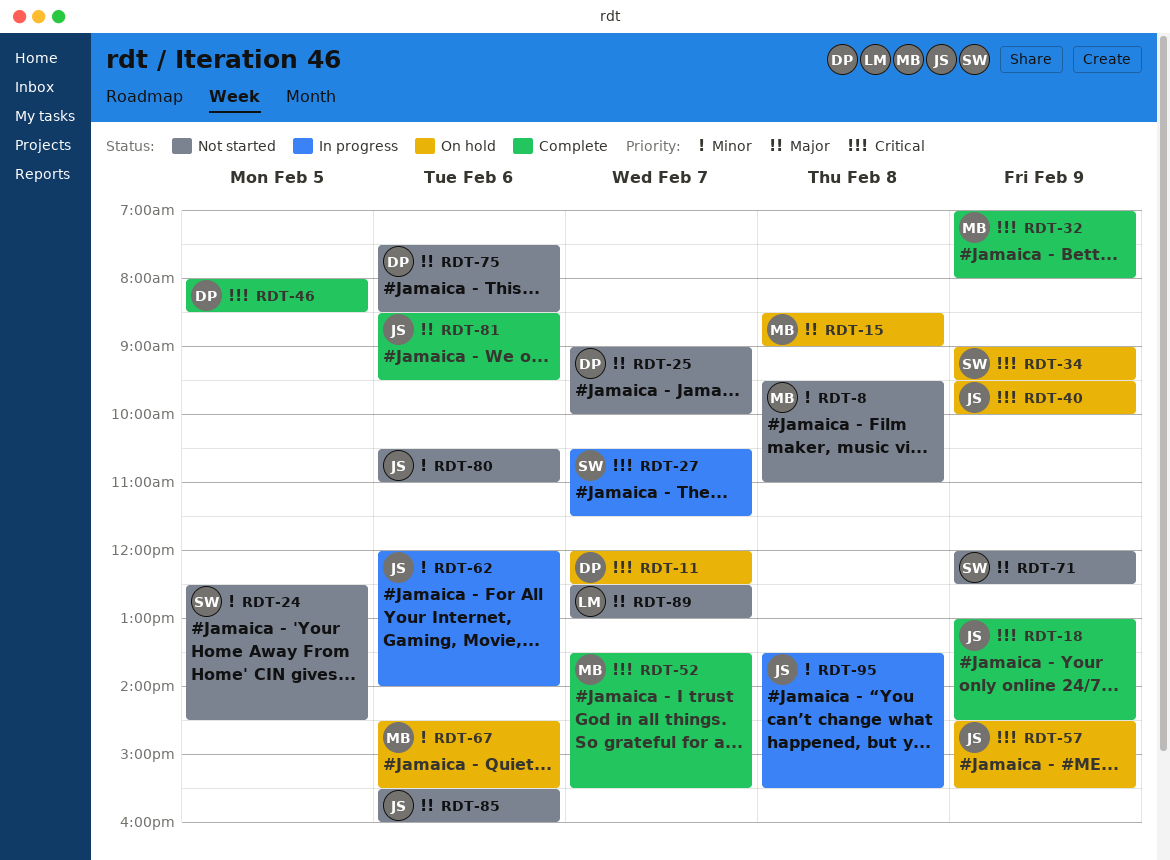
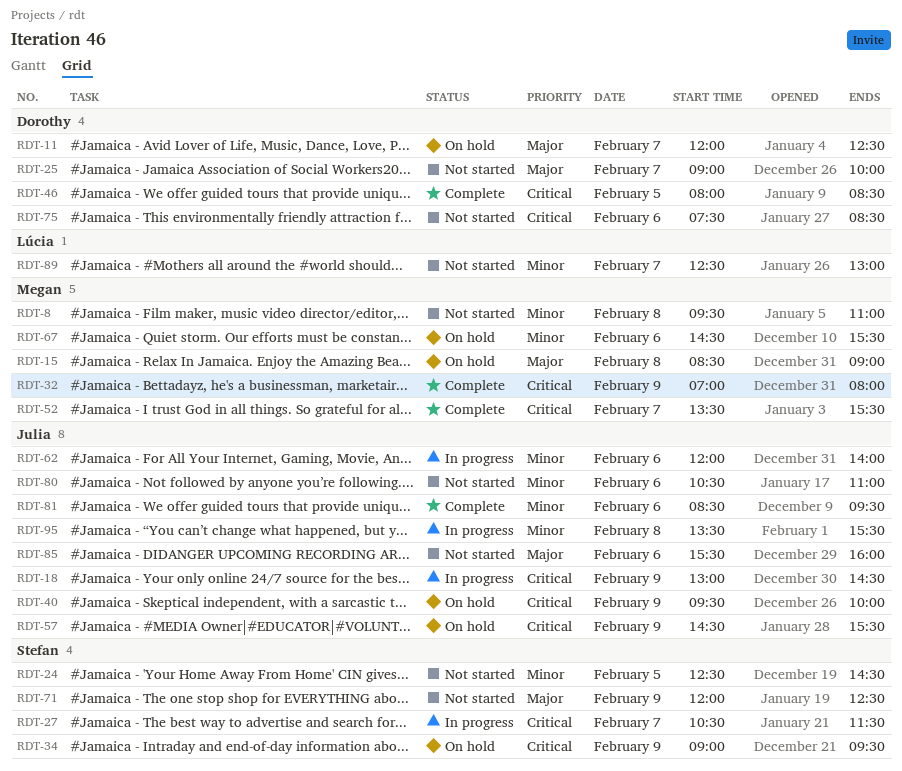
RDT-11, priority: Critical -> Major
RDT-18, status: Complete -> In progress
RDT-75, priority: Major -> Critical
RDT-81, priority: Major -> Minor
RDT-89, priority: Major -> Minor

